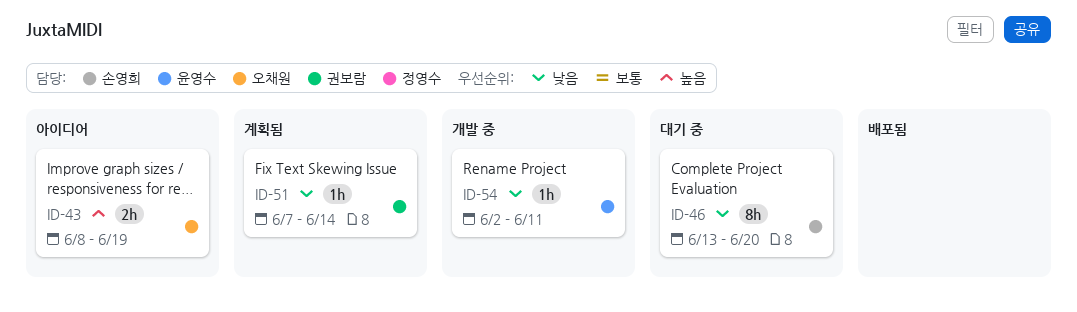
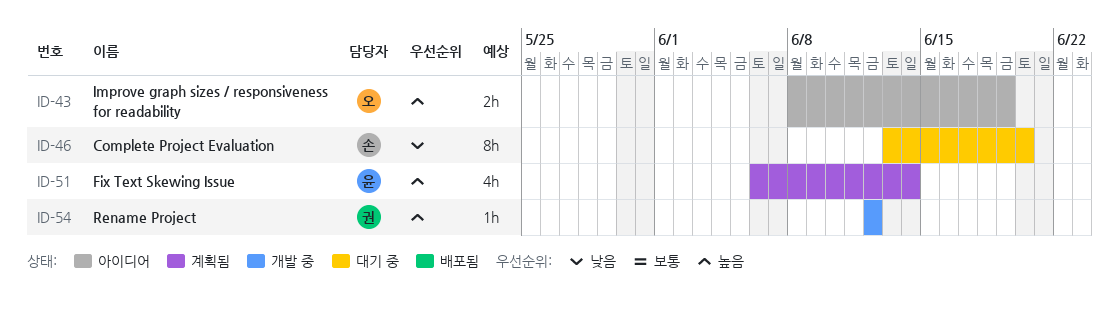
ID-51, owner: 권보람 -> 윤영수
ID-51, priority: 낮음 -> 높음
ID-51, estimate: 1h -> 4h
ID-51, start: Jun 7 -> Jun 6
ID-54, owner: 윤영수 -> 권보람
ID-54, priority: 낮음 -> 높음
ID-54, start: Jun 2 -> Jun 12
ID-54, due: Jun 11 -> Jun 12

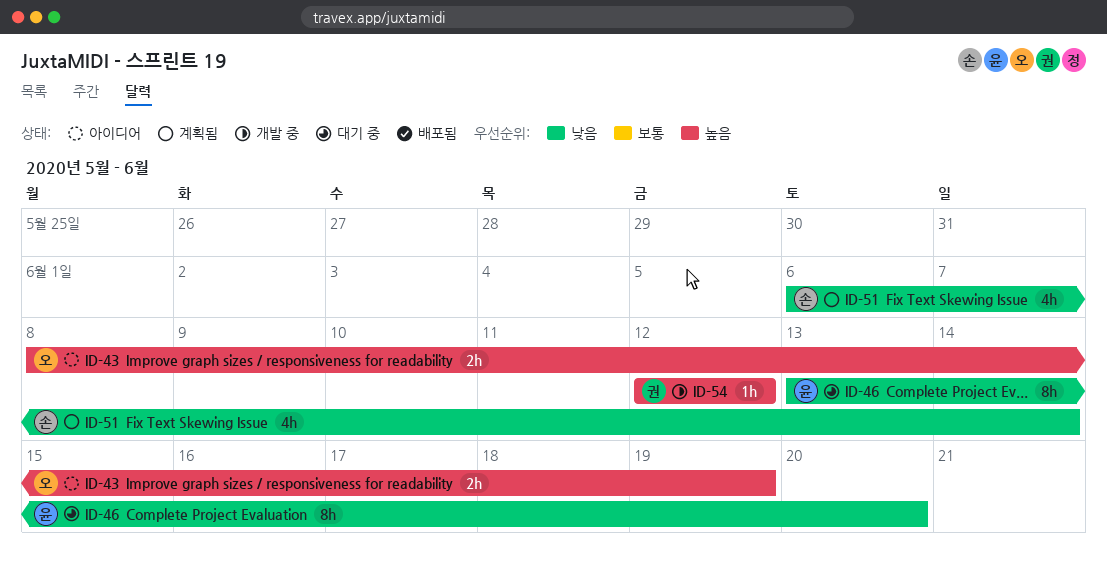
ID-46, owner: 손 -> 윤
ID-51, owner: 윤 -> 손
ID-51, priority: 높음 -> 낮음

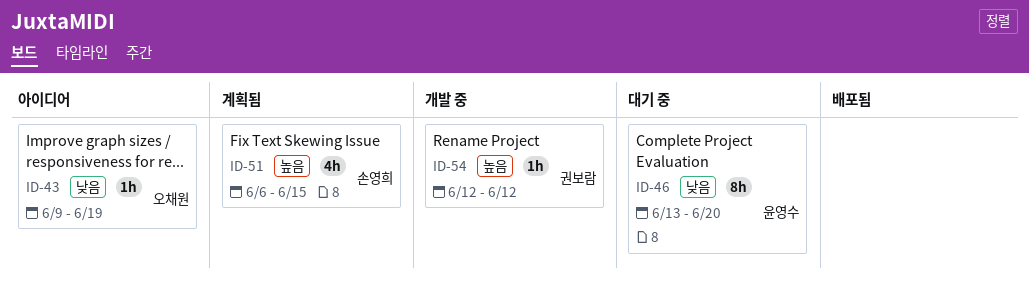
ID-43, priority: 높음 -> 낮음
ID-43, estimate: 2h -> 1h
ID-43, start: Jun 8 -> Jun 9
ID-51, priority: 낮음 -> 높음
ID-51, due: Jun 14 -> Jun 15

